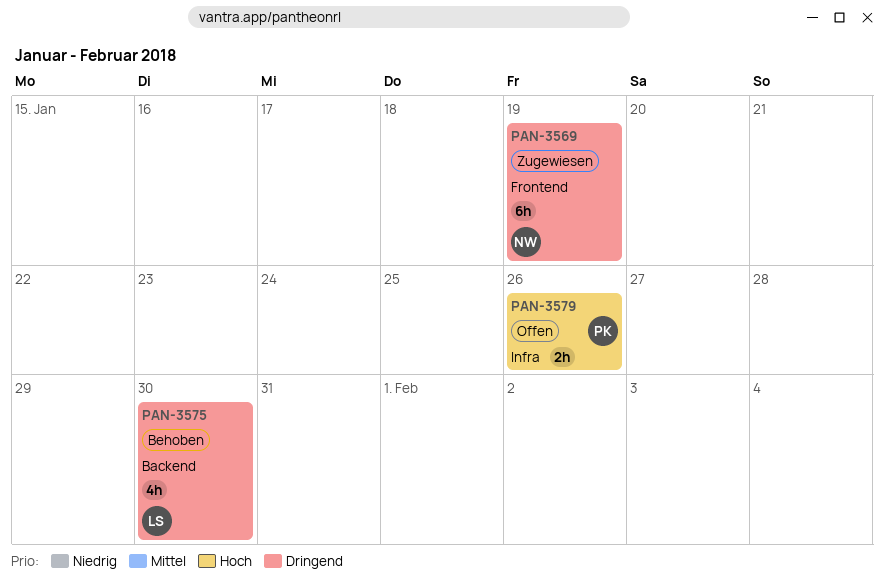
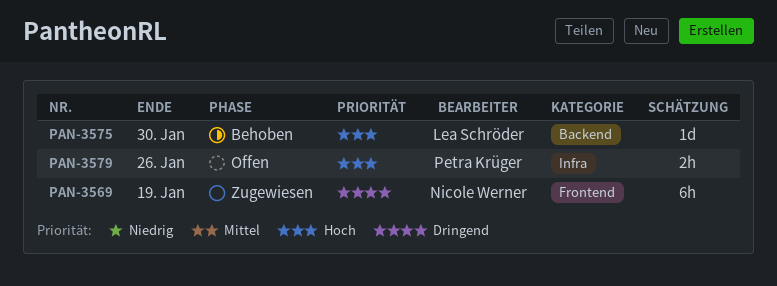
PAN-3575, priority: Dringend -> Hoch
PAN-3575, estimate: 4h -> 1d

